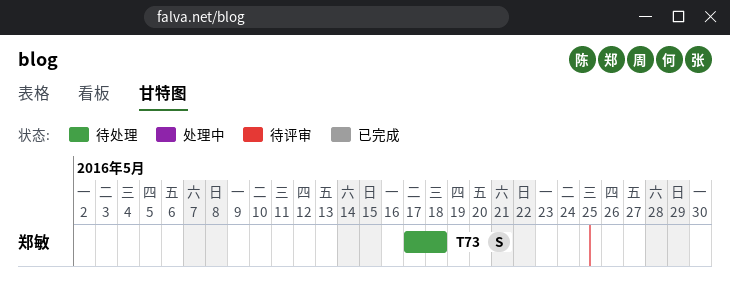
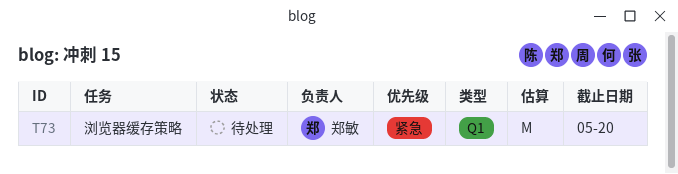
T73, estimate: S -> M
T73, due: May 18 -> May 20

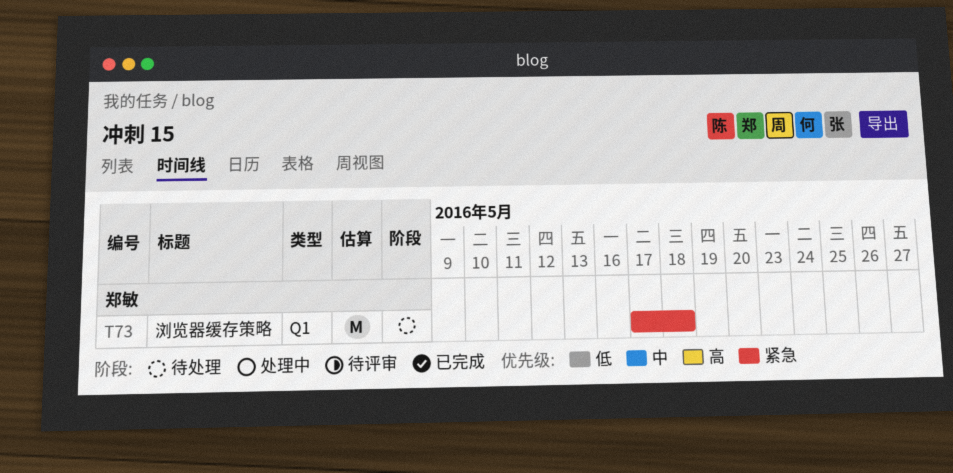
T73, due: May 20 -> May 18

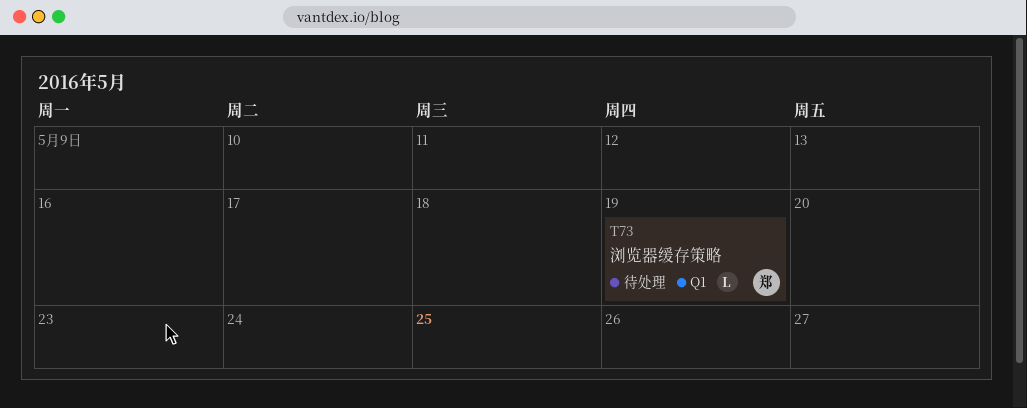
T73, estimate: M -> L
T73, due: May 18 -> May 19

